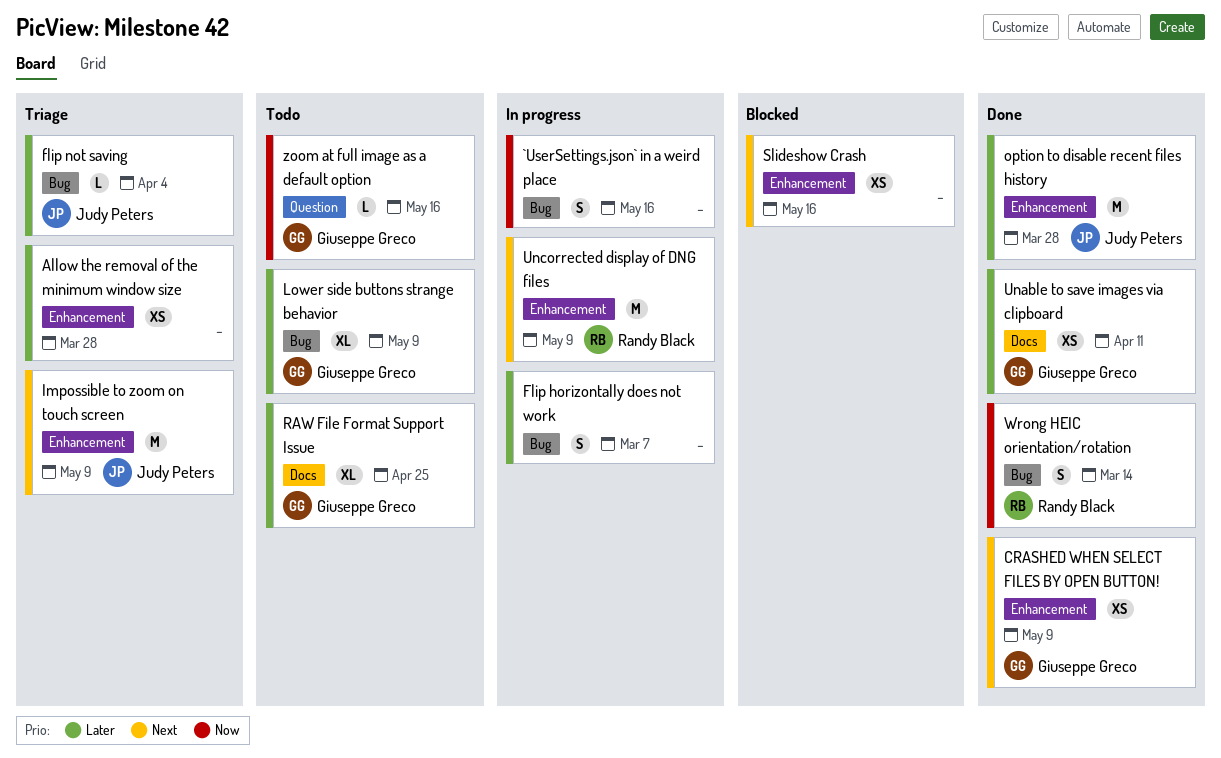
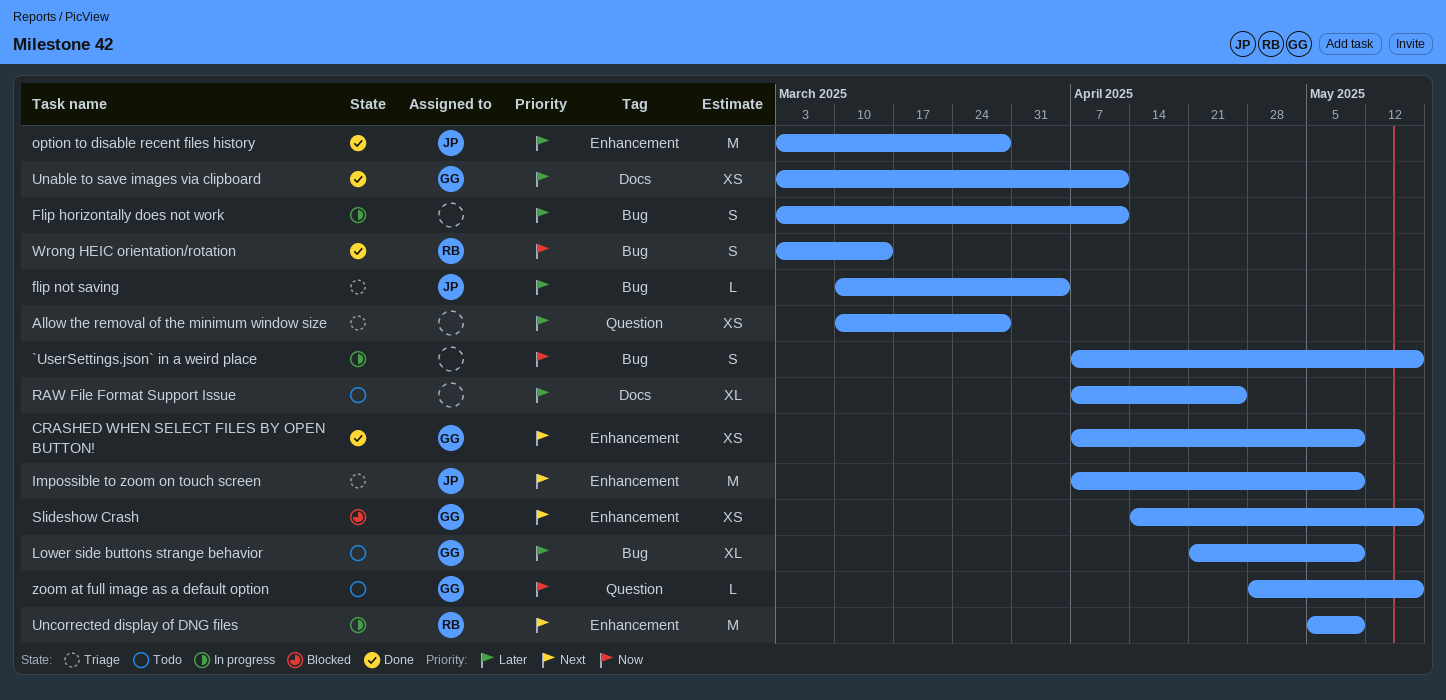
Allow the removal of the minimum window size, label: Enhancement -> Question
Flip horizontally does not work, due: Mar 7 -> Apr 11
RAW File Format Support Issue, owner: Giuseppe Greco -> none
Slideshow Crash, owner: none -> Giuseppe Greco

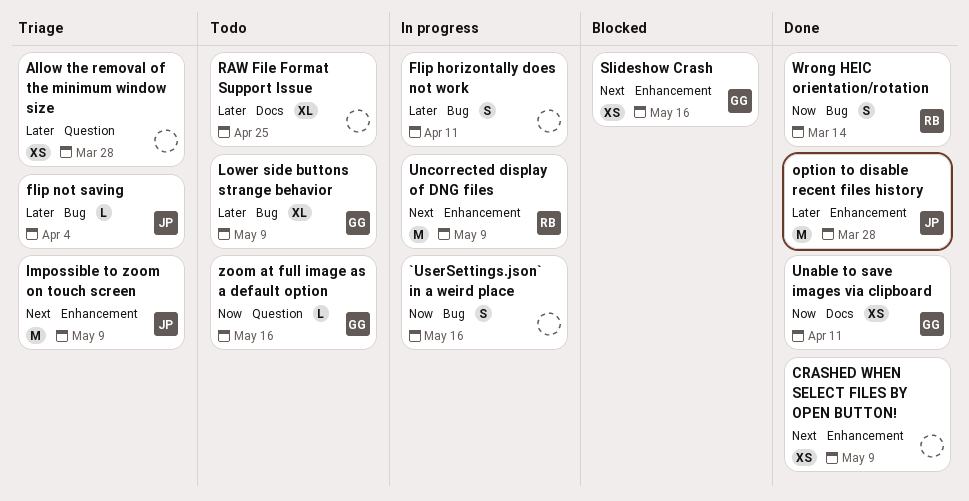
CRASHED WHEN SELECT FILES BY OPEN BUTTON!, owner: GG -> none
Unable to save images via clipboard, priority: Later -> Now

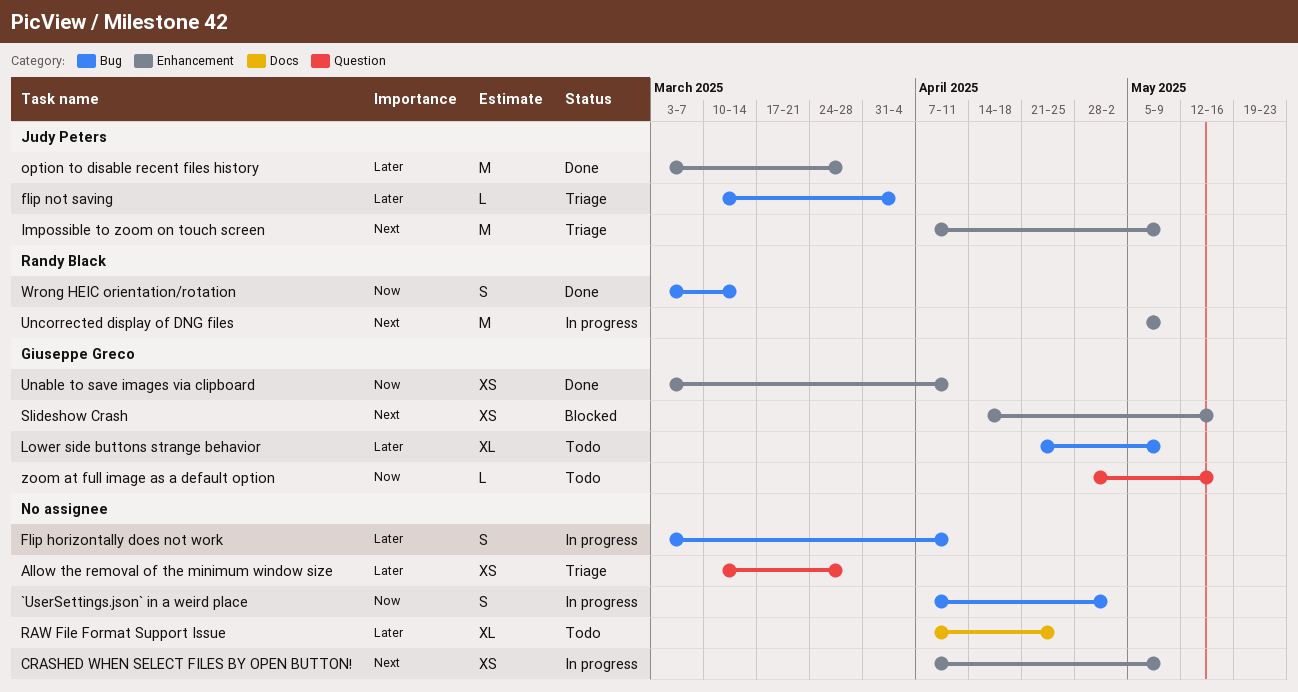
`UserSettings.json` in a weird place, due: May 16 -> May 2
CRASHED WHEN SELECT FILES BY OPEN BUTTON!, status: Done -> In progress
Unable to save images via clipboard, label: Docs -> Enhancement

